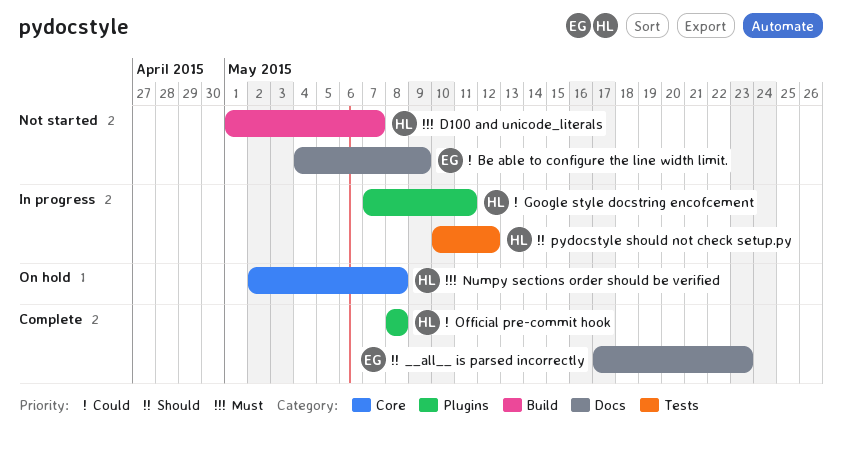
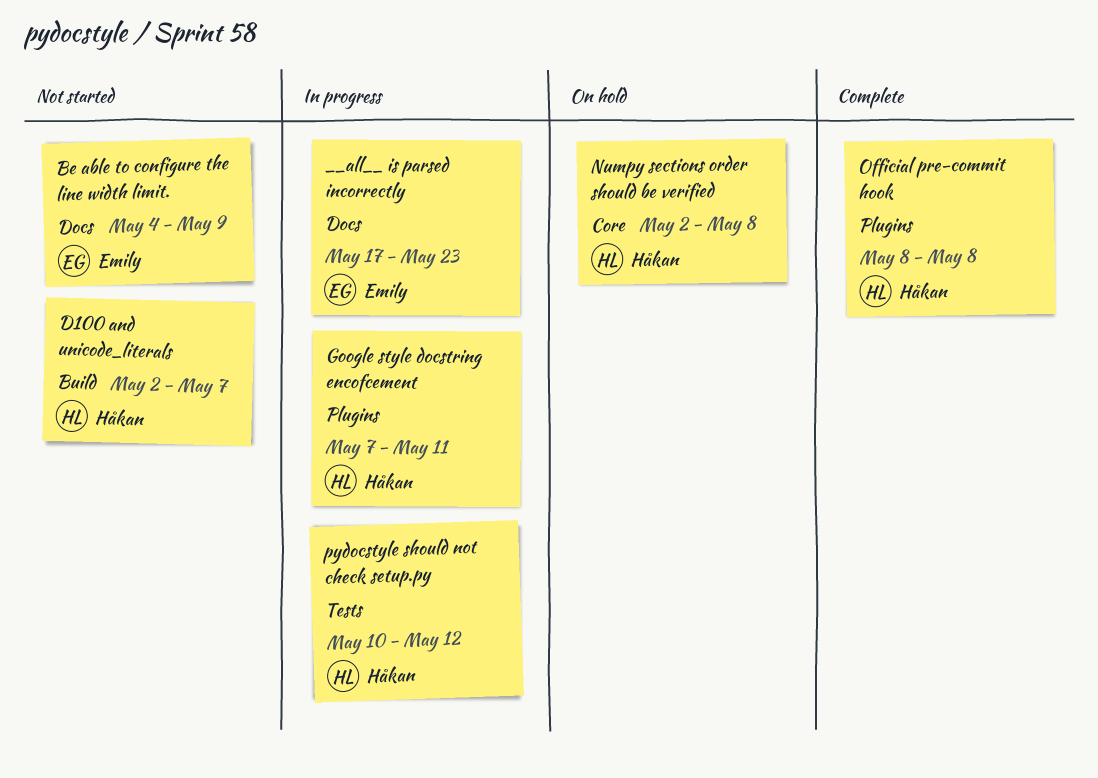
__all__ is parsed incorrectly, status: Complete -> In progress
D100 and unicode_literals, start: May 1 -> May 2

